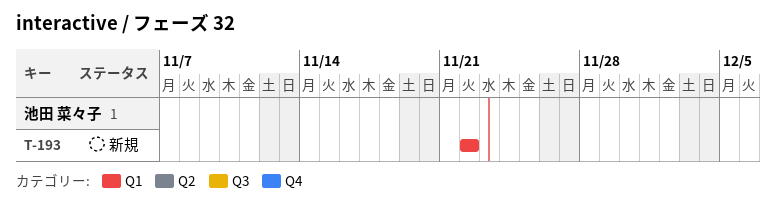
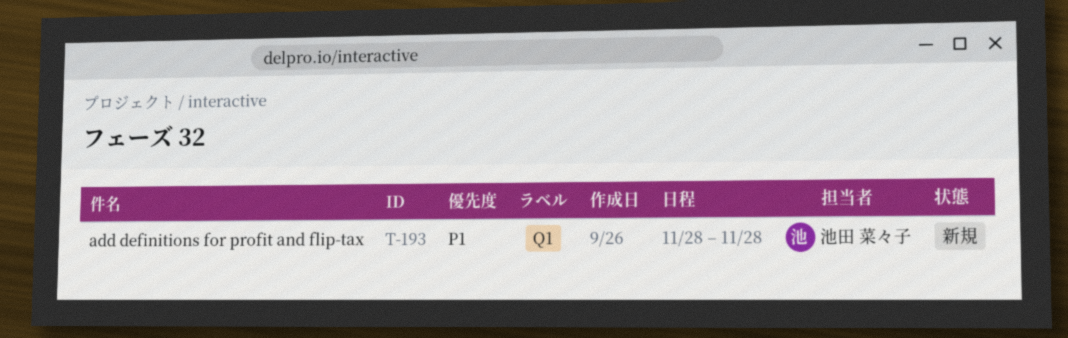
T-193, start: Nov 22 -> Nov 28
T-193, due: Nov 22 -> Nov 28

